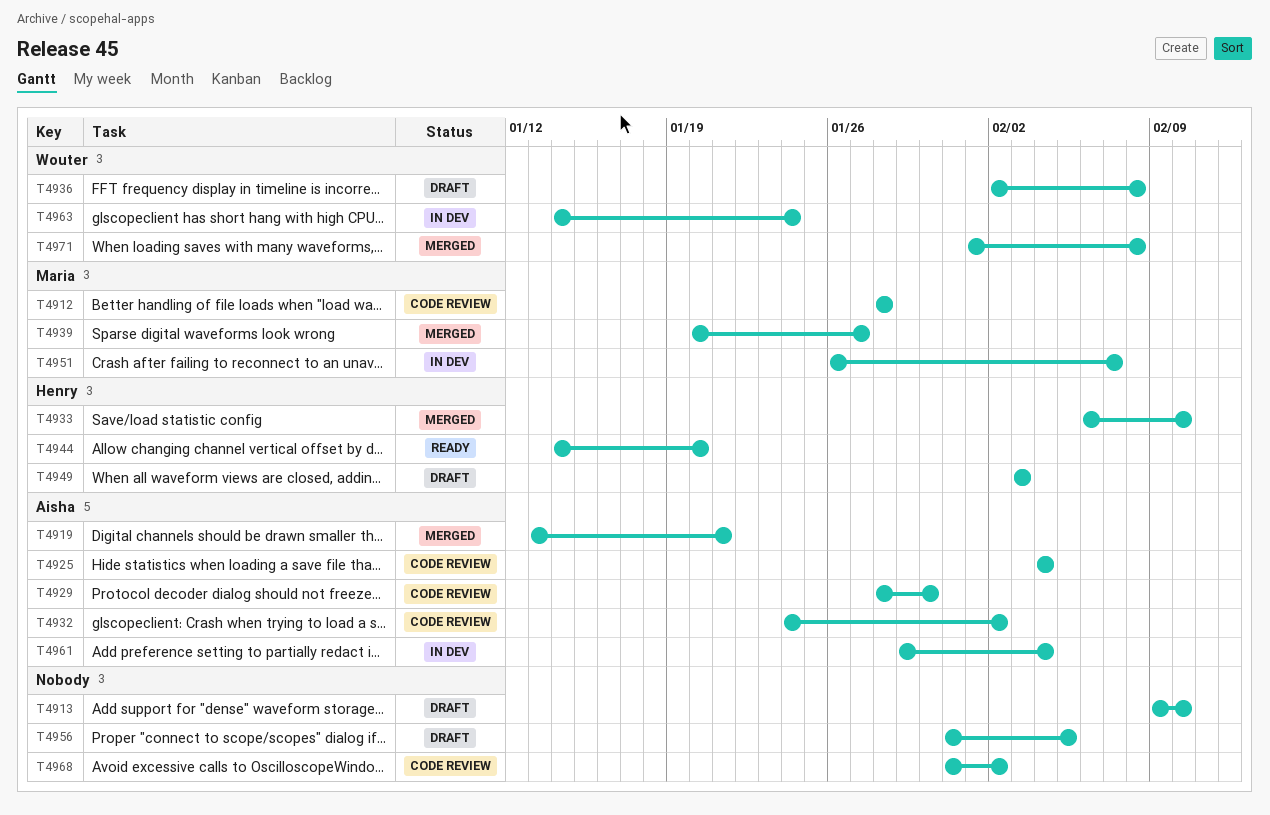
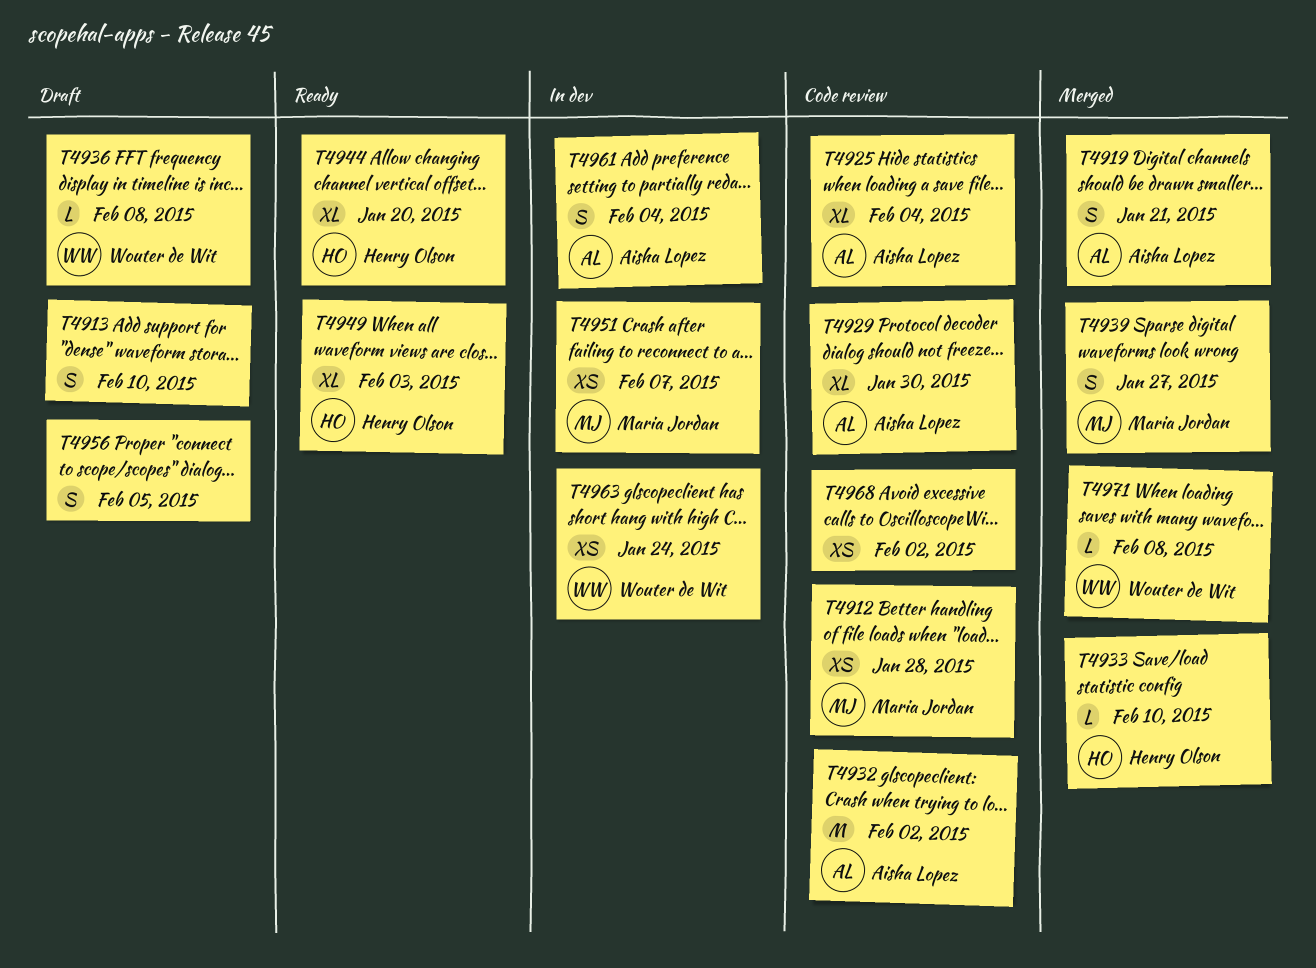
T4949, status: Draft -> Ready

